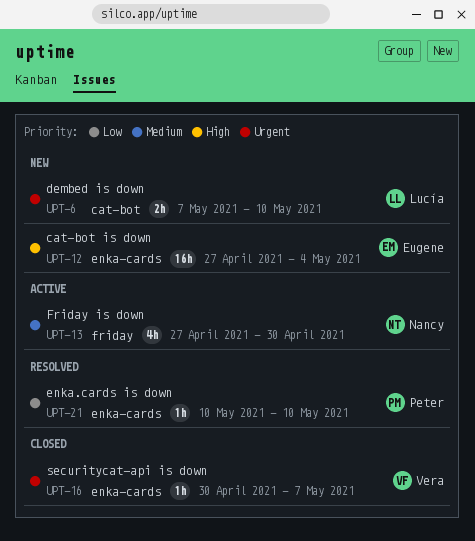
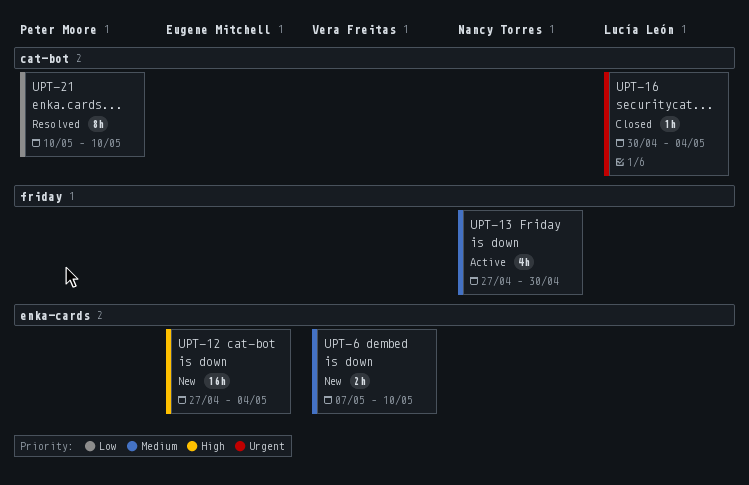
UPT-6, owner: Lucía León -> Vera Freitas
UPT-6, priority: Urgent -> Medium
UPT-6, label: cat-bot -> enka-cards
UPT-16, owner: Vera Freitas -> Lucía León
UPT-16, label: enka-cards -> cat-bot
UPT-16, due: May 7 -> May 4
UPT-21, label: enka-cards -> cat-bot
UPT-21, estimate: 1h -> 8h

